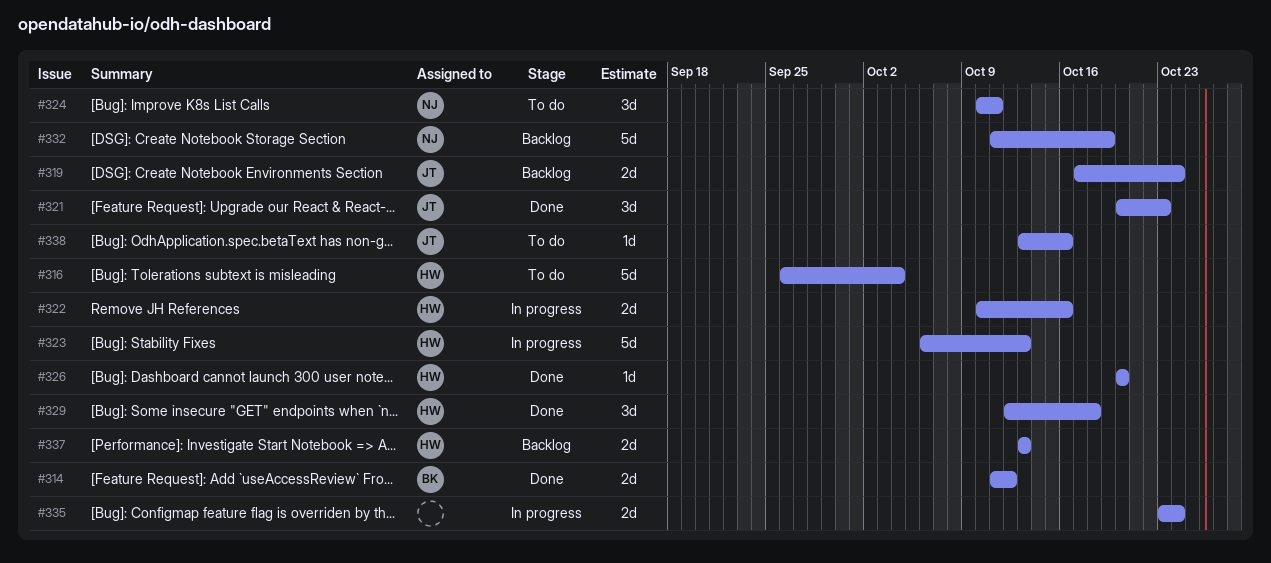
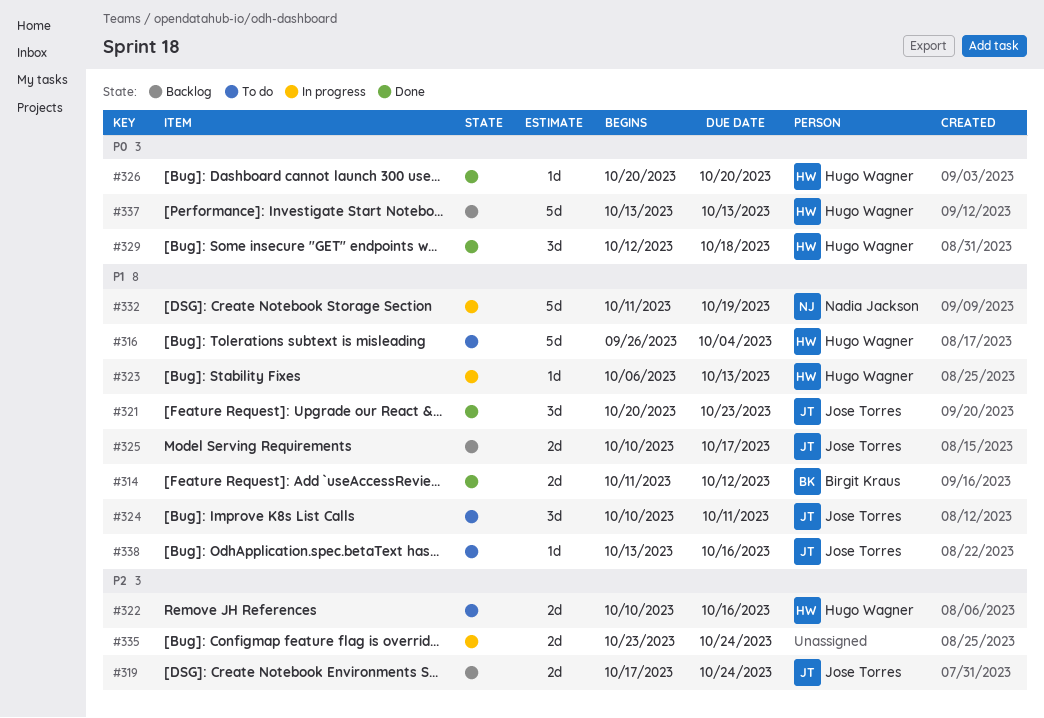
#322, status: In progress -> To do
#323, estimate: 5d -> 1d
#324, owner: Nadia Jackson -> Jose Torres
#325: none -> present
#332, status: Backlog -> In progress
#337, estimate: 2d -> 5d

